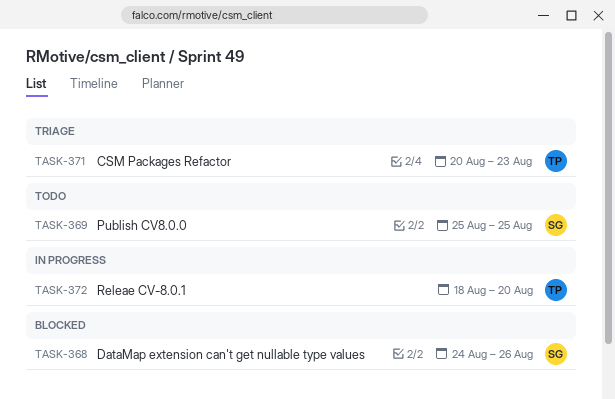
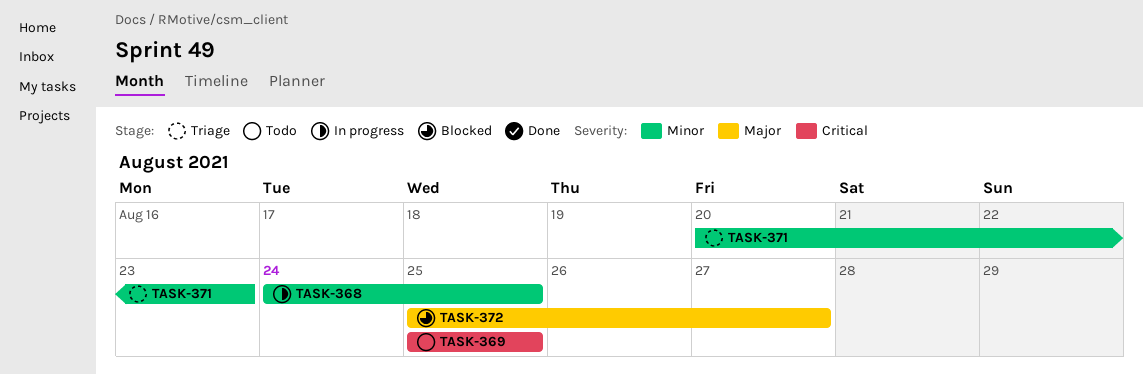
TASK-368, status: Blocked -> In progress
TASK-368, due: Aug 26 -> Aug 25
TASK-372, status: In progress -> Blocked
TASK-372, start: Aug 18 -> Aug 25
TASK-372, due: Aug 20 -> Aug 27

